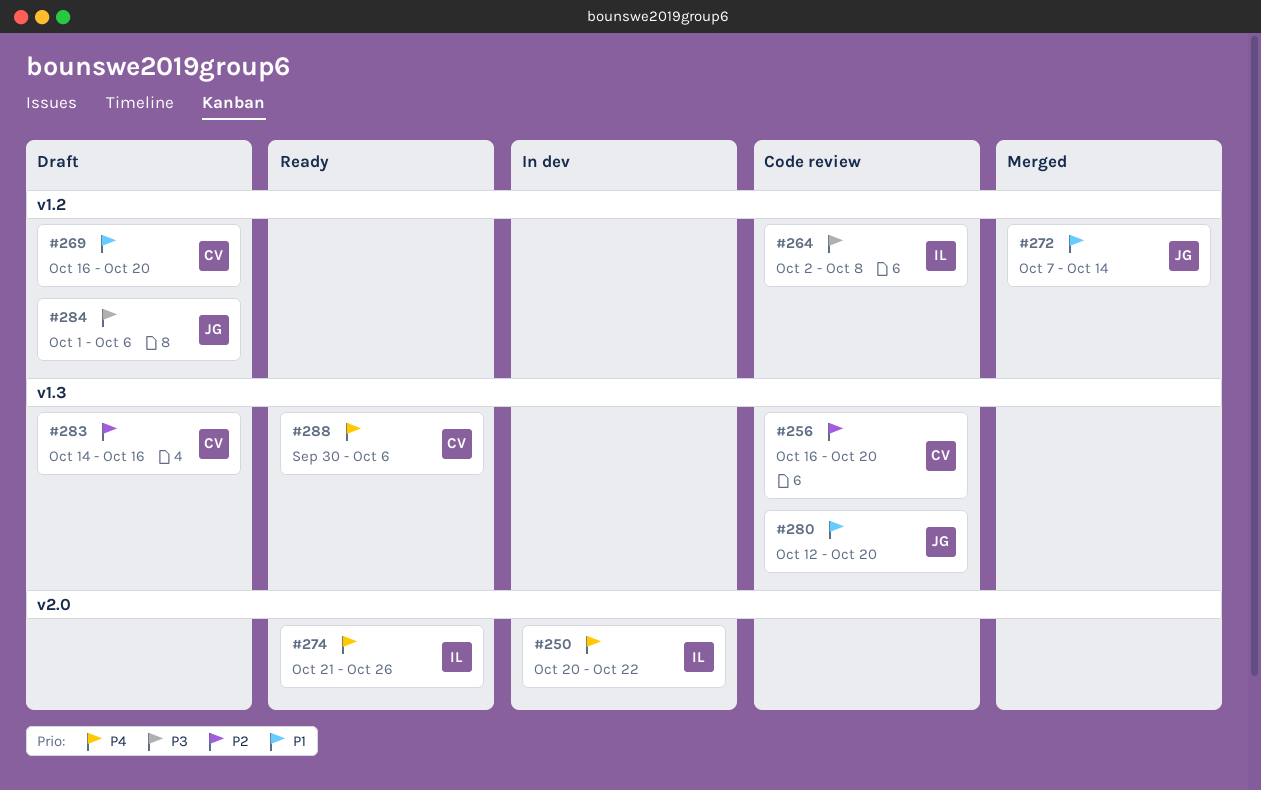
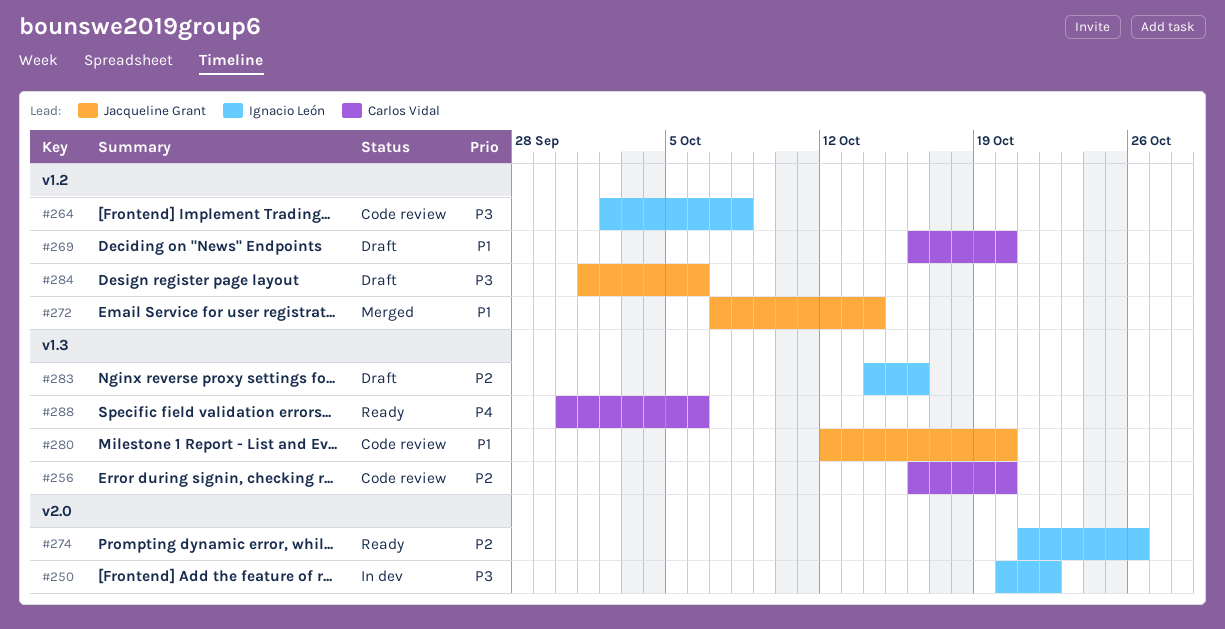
#250, priority: P4 -> P3
#274, priority: P4 -> P2
#283, owner: Carlos Vidal -> Ignacio León

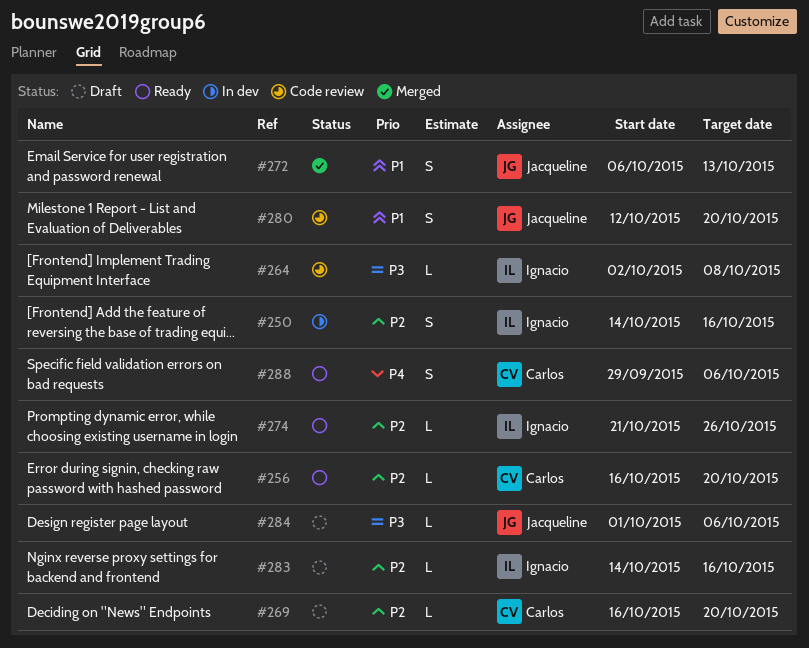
#250, priority: P3 -> P2
#250, start: Oct 20 -> Oct 14
#250, due: Oct 22 -> Oct 16
#256, status: Code review -> Ready
#269, priority: P1 -> P2
#272, start: Oct 7 -> Oct 6
#272, due: Oct 14 -> Oct 13
#288, start: Sep 30 -> Sep 29

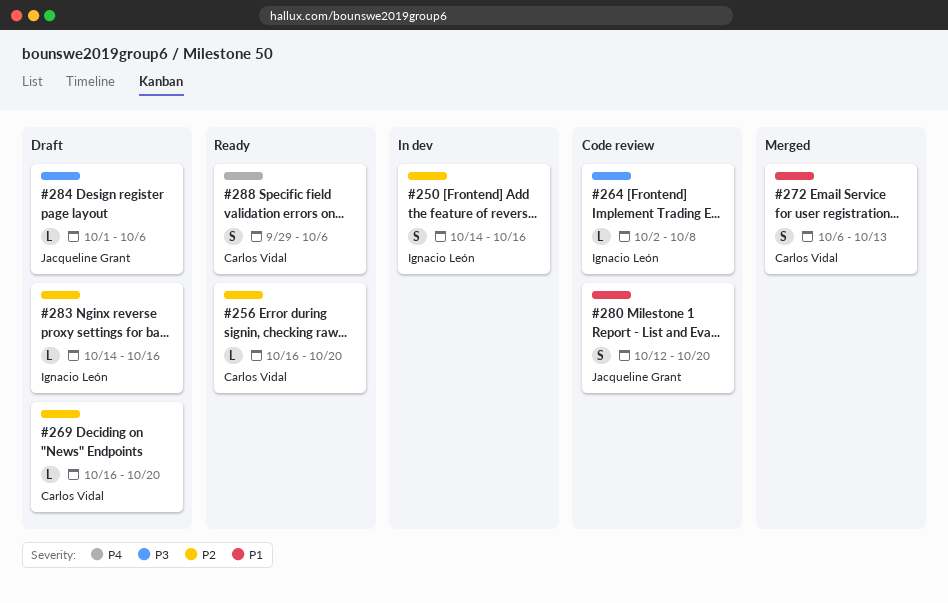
#272, owner: Jacqueline Grant -> Carlos Vidal
#274: present -> none

